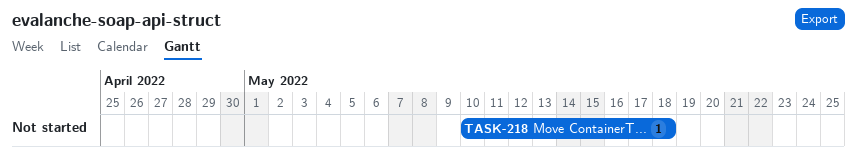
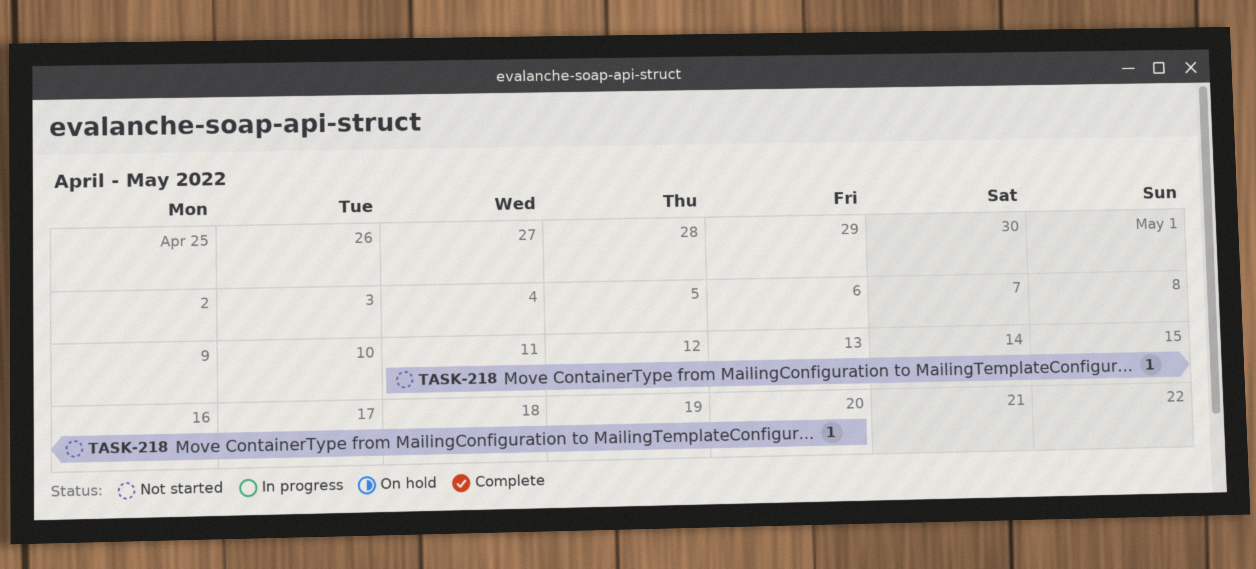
TASK-218, start: May 10 -> May 11
TASK-218, due: May 18 -> May 20

